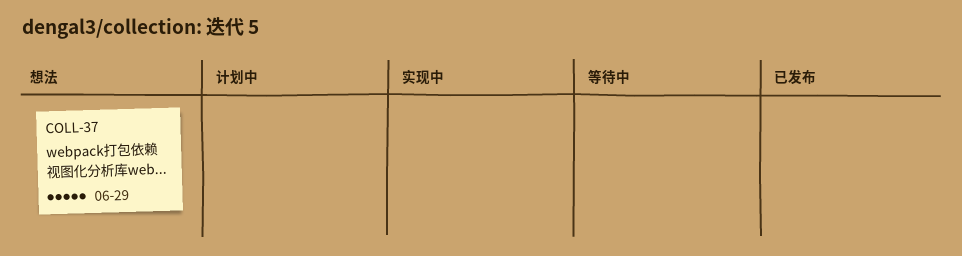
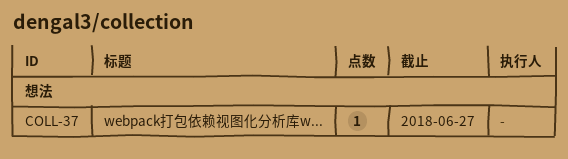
COLL-37, estimate: 5 -> 1
COLL-37, due: Jun 29 -> Jun 27

